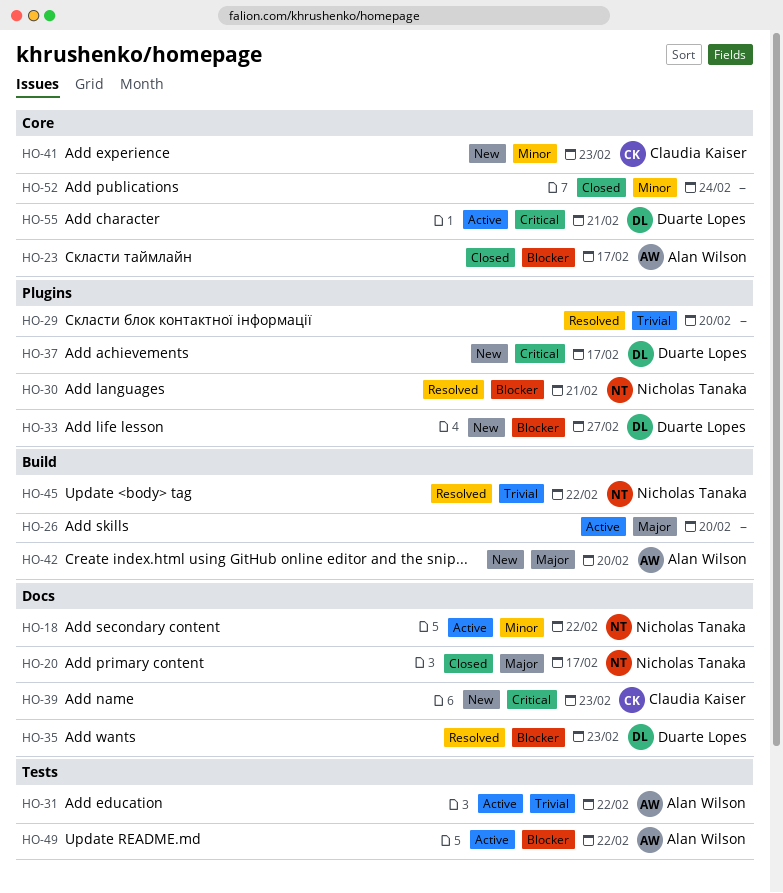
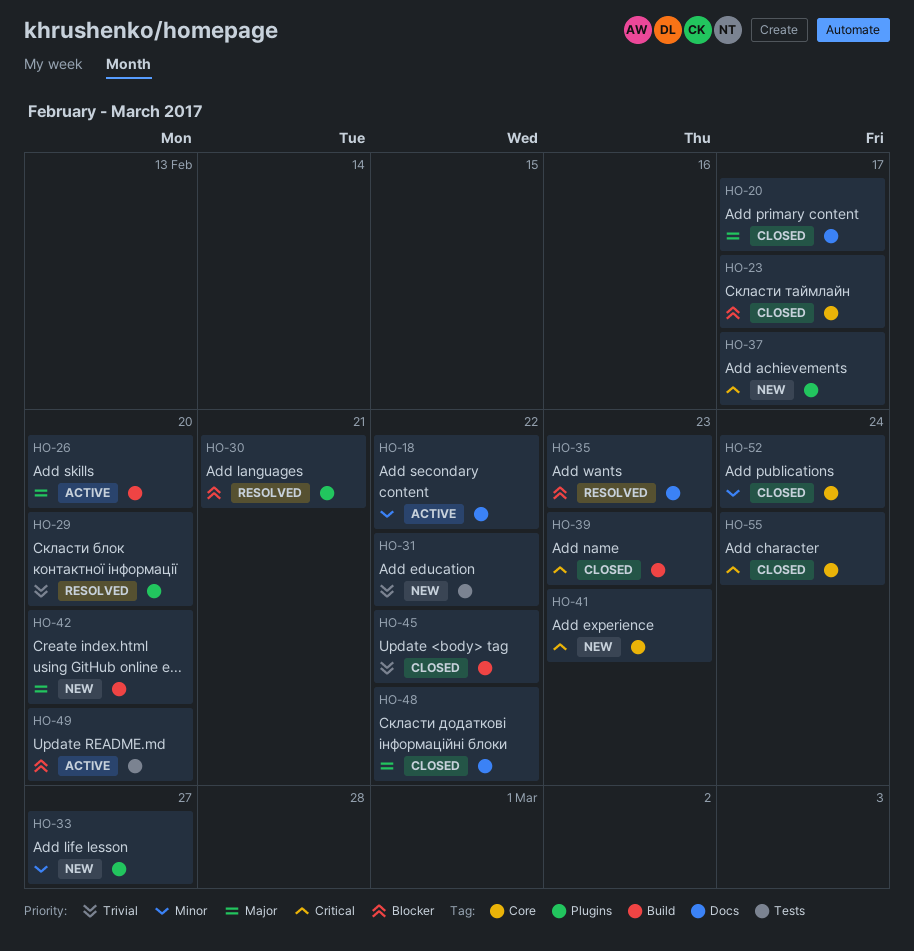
HO-31, status: Active -> New
HO-33, priority: Blocker -> Minor
HO-39, status: New -> Closed
HO-39, label: Docs -> Build
HO-41, priority: Minor -> Critical
HO-45, status: Resolved -> Closed
HO-48: none -> present
HO-49, due: Feb 22 -> Feb 20
HO-55, status: Active -> Closed
HO-55, due: Feb 21 -> Feb 24

